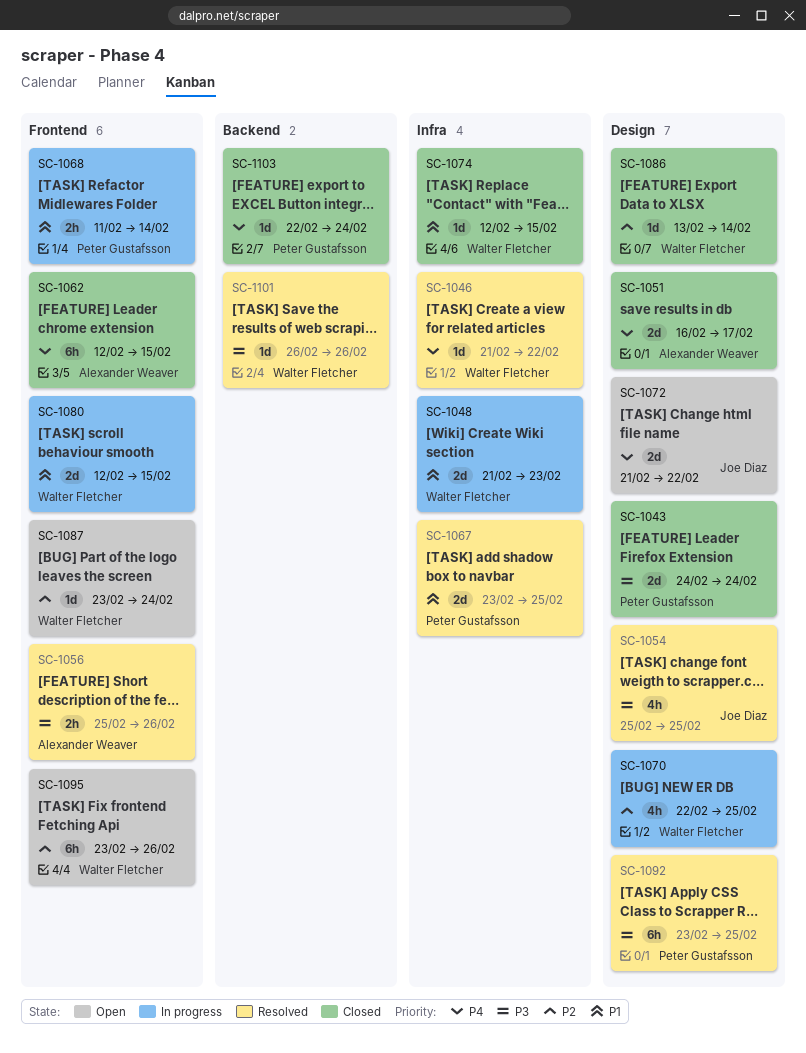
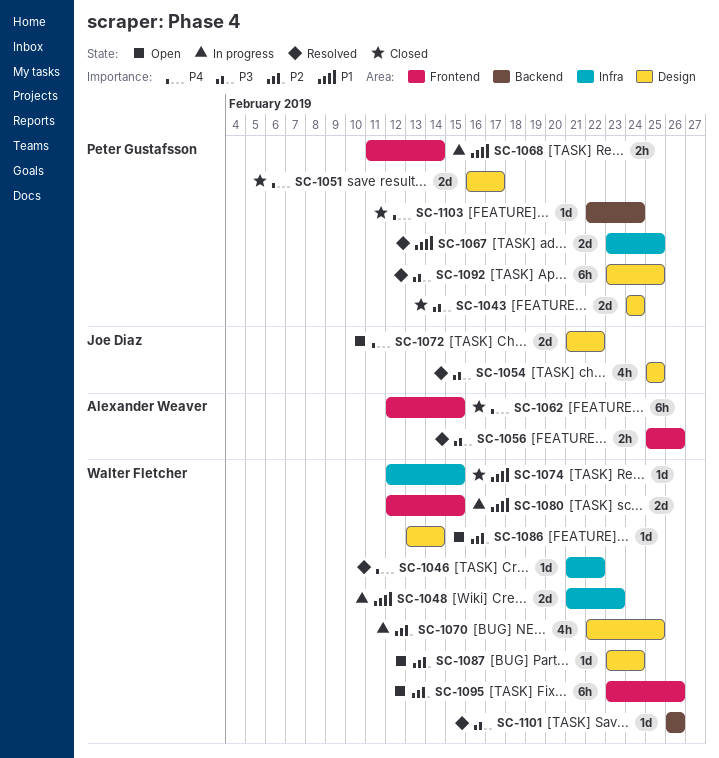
SC-1051, owner: Alexander Weaver -> Peter Gustafsson
SC-1086, status: Closed -> Open
SC-1087, label: Frontend -> Design

